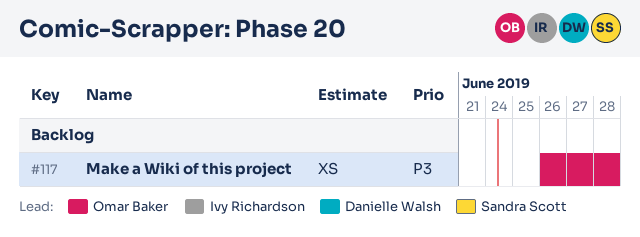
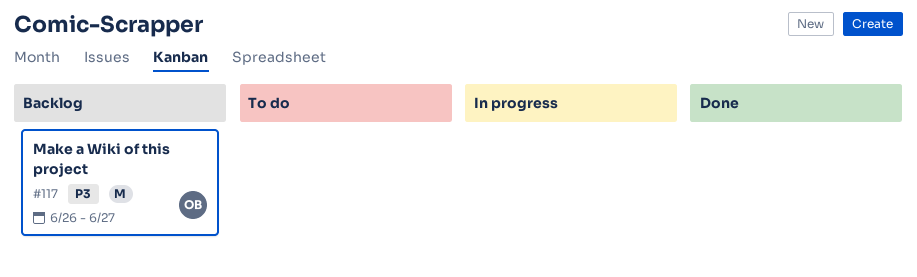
#117, estimate: XS -> M
#117, due: Jun 28 -> Jun 27

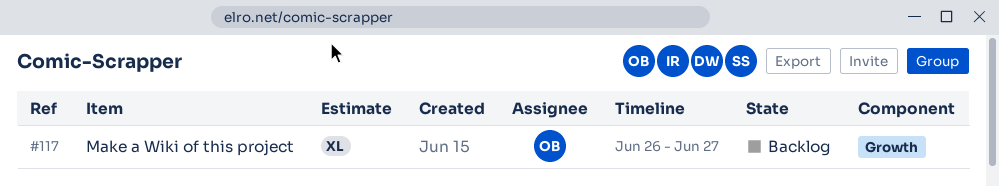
#117, estimate: M -> XL

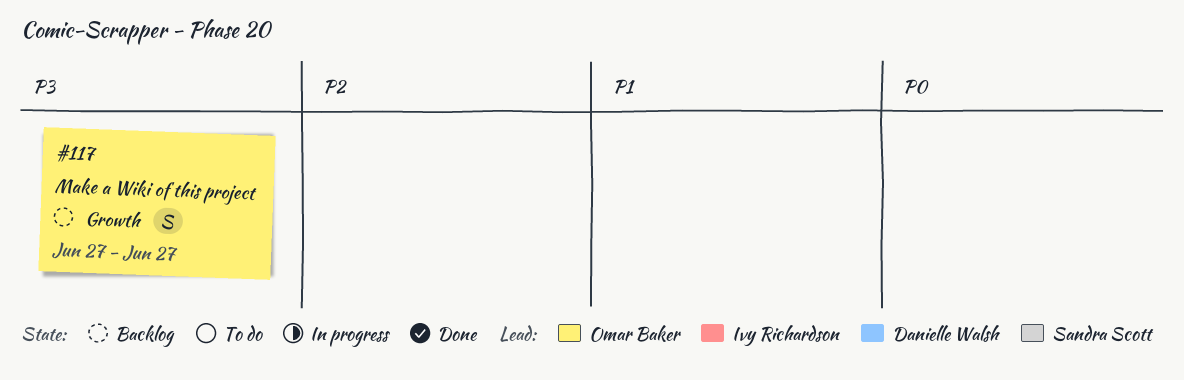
#117, estimate: XL -> S
#117, start: Jun 26 -> Jun 27

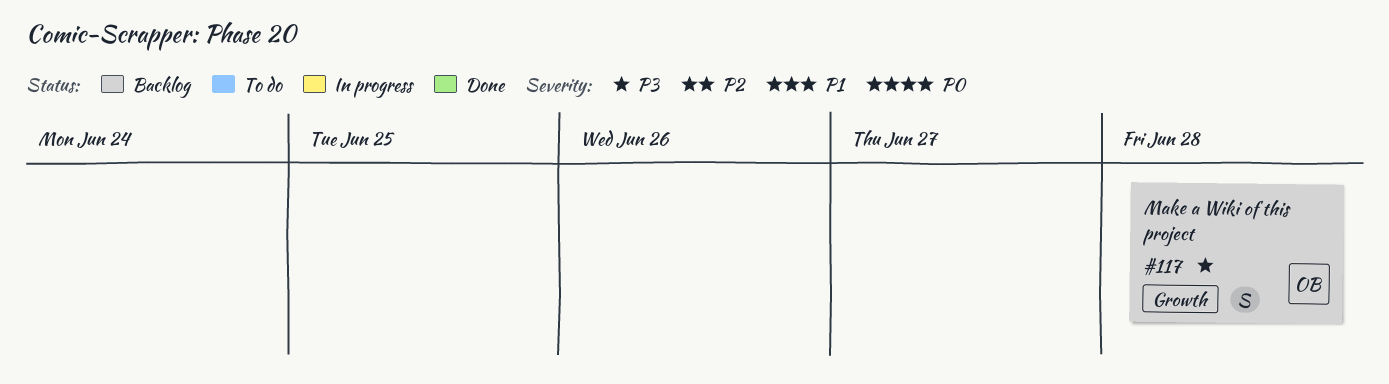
#117, due: Jun 27 -> Jun 28

